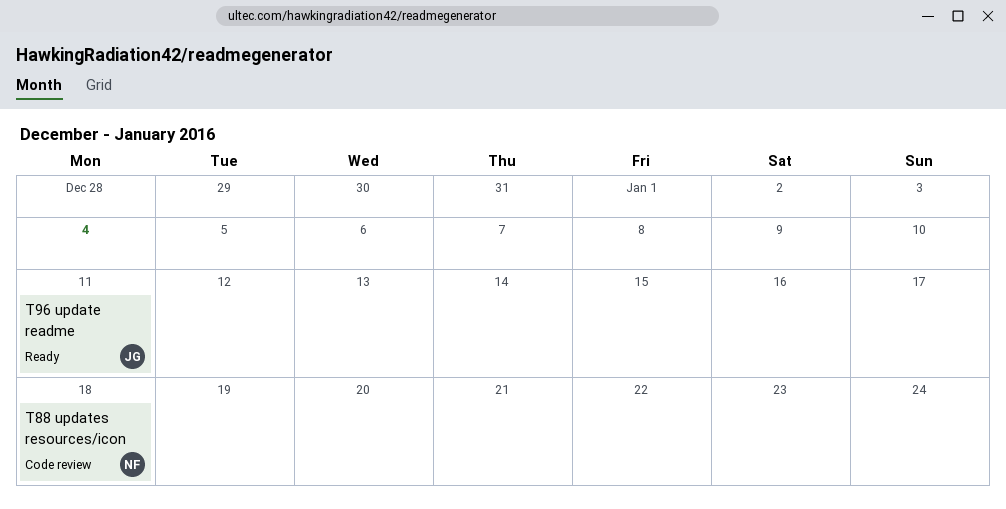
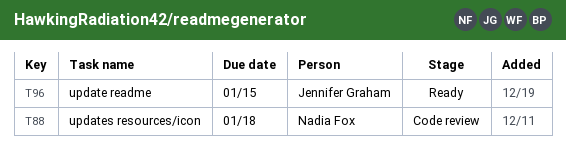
T96, due: Jan 11 -> Jan 15

